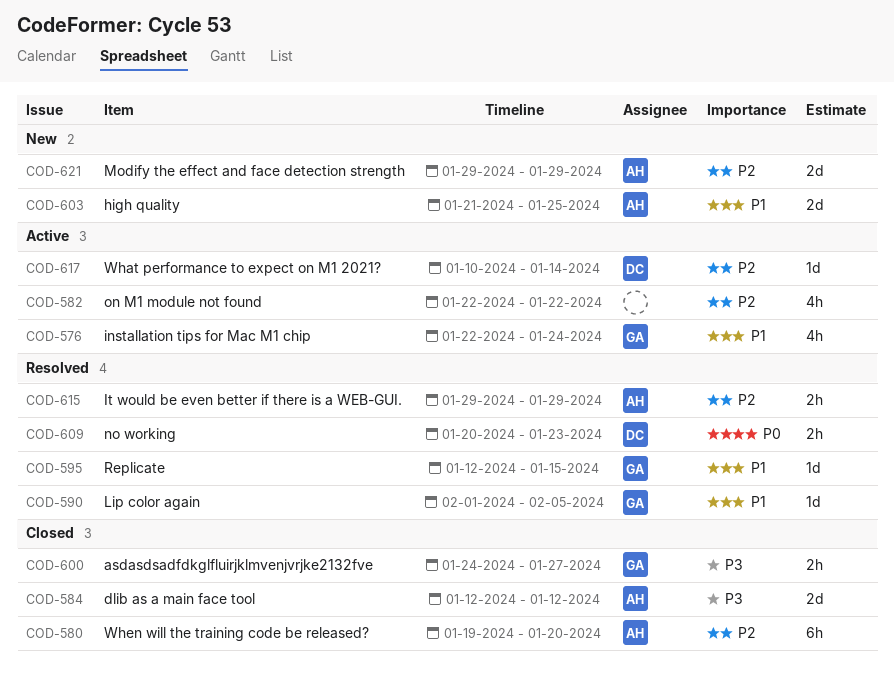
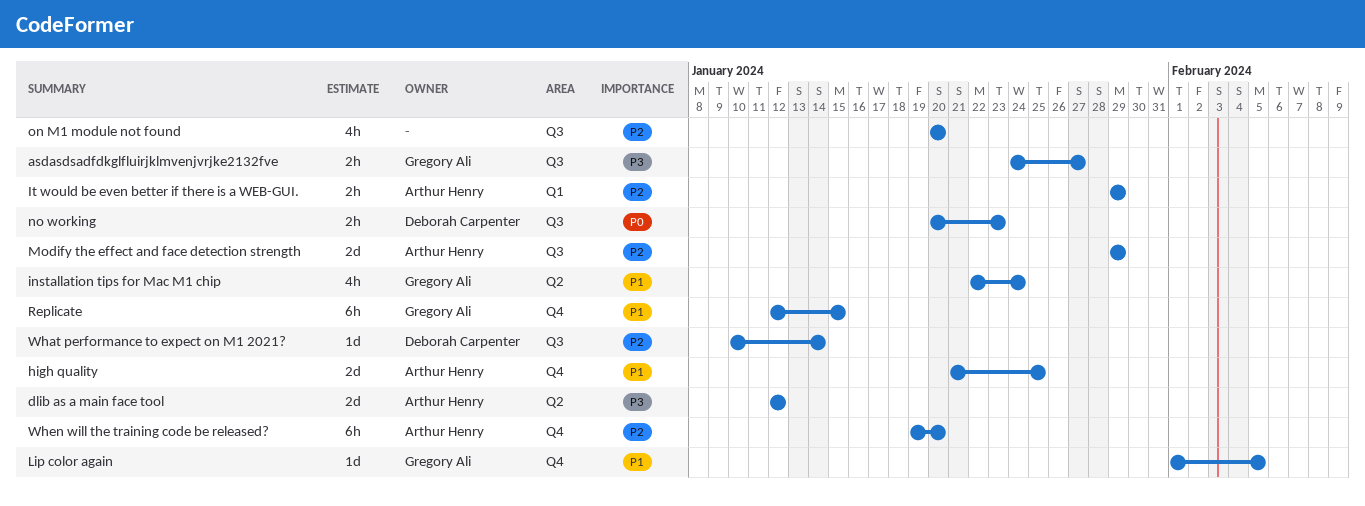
on M1 module not found, start: Jan 22 -> Jan 20
on M1 module not found, due: Jan 22 -> Jan 20
Replicate, estimate: 1d -> 6h

